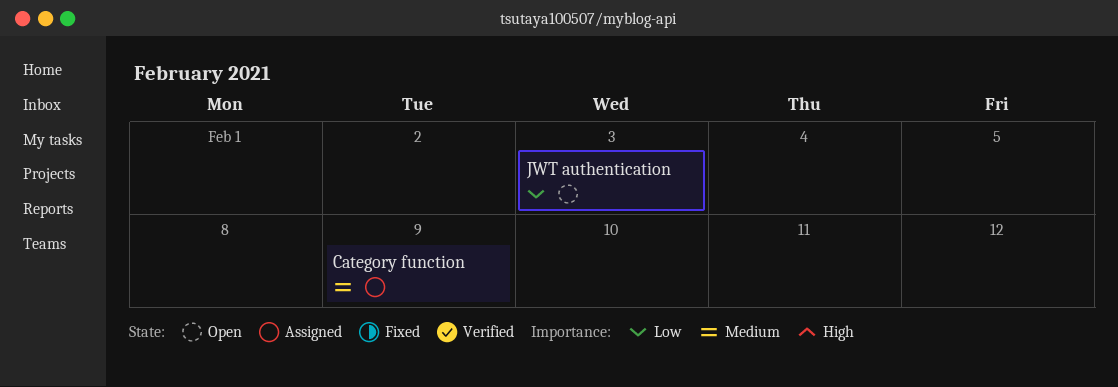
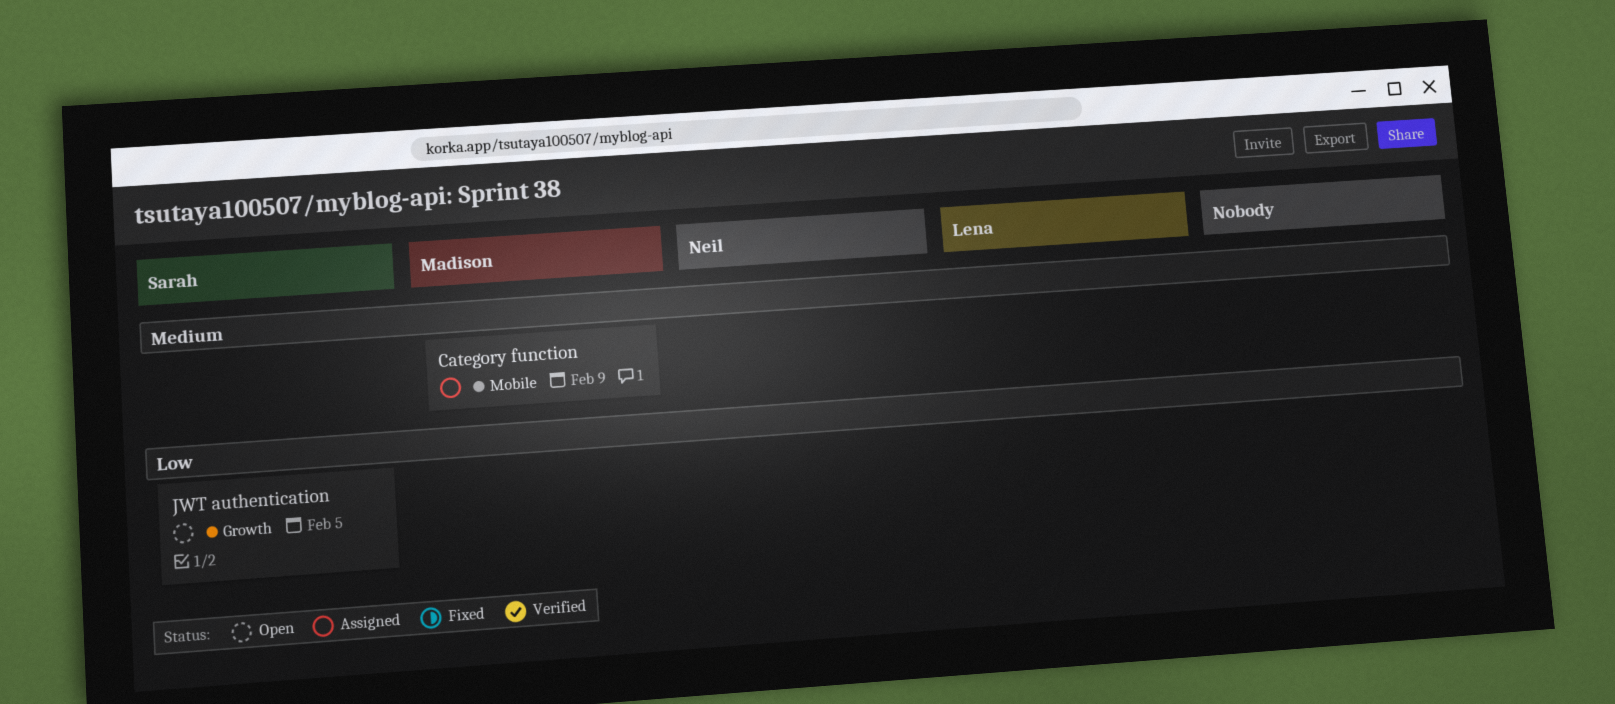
JWT authentication, due: Feb 3 -> Feb 5

